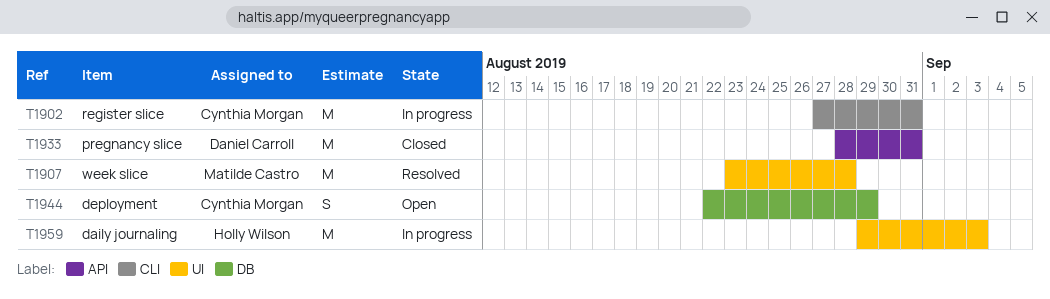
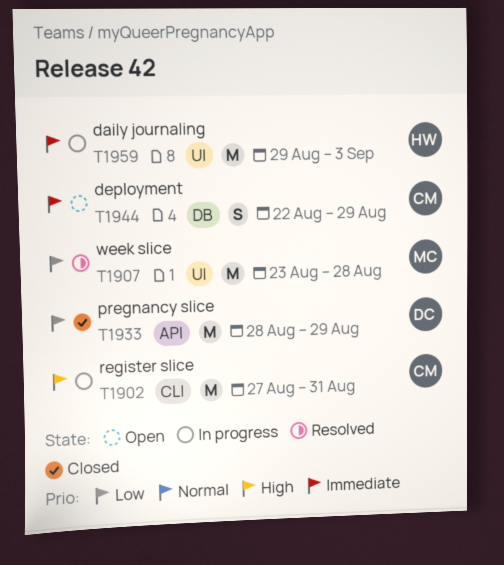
T1933, due: Aug 31 -> Aug 29

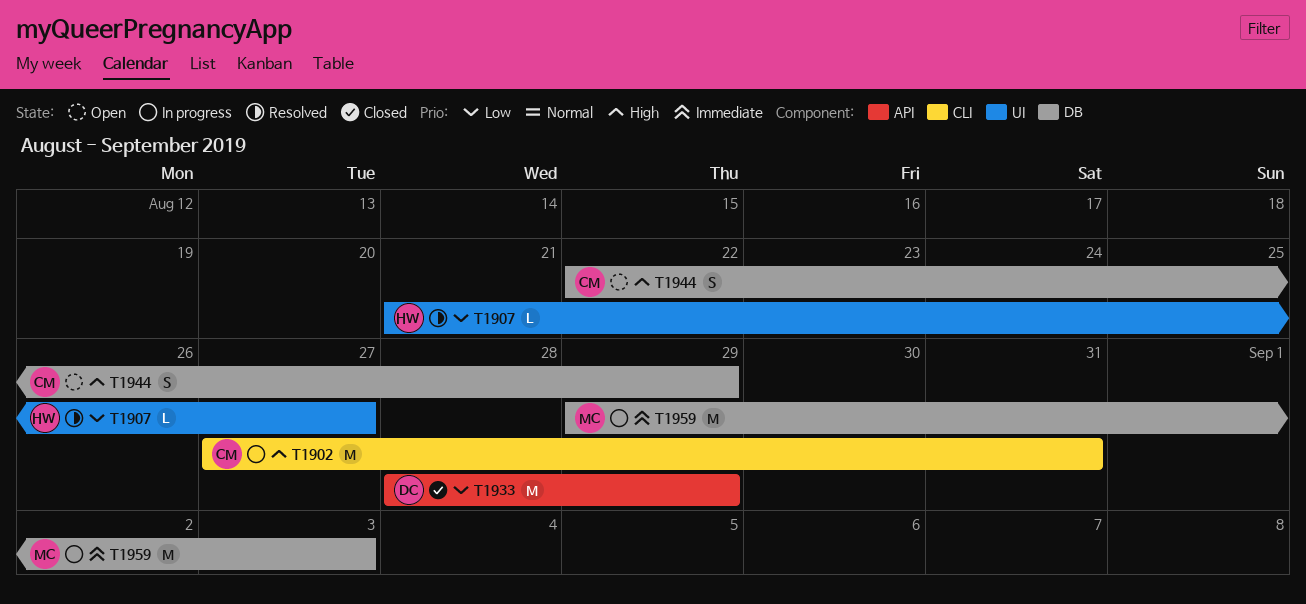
T1907, owner: MC -> HW
T1907, estimate: M -> L
T1907, start: Aug 23 -> Aug 21
T1907, due: Aug 28 -> Aug 27
T1944, priority: Immediate -> High
T1959, owner: HW -> MC
T1959, label: UI -> DB

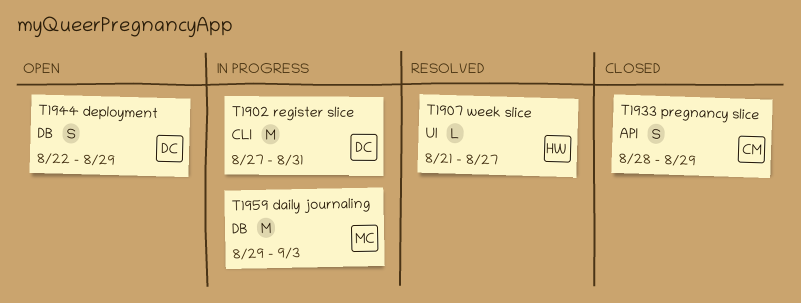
T1902, owner: CM -> DC
T1933, owner: DC -> CM
T1933, estimate: M -> S
T1944, owner: CM -> DC

